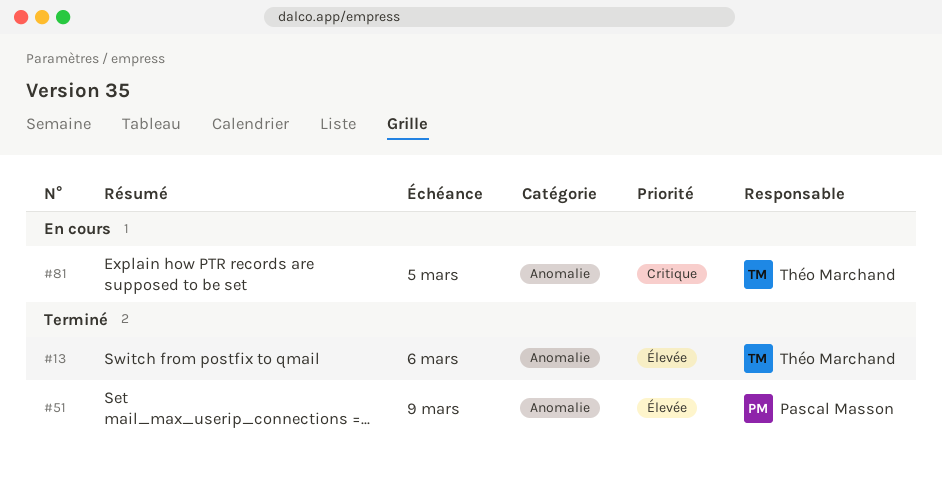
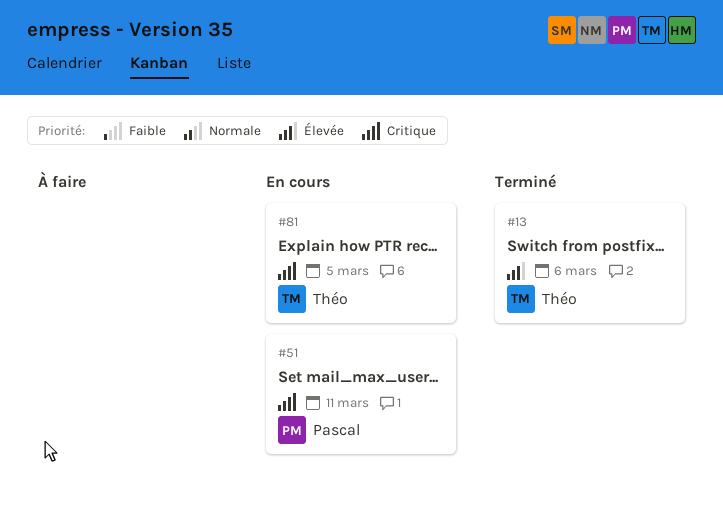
#51, status: Terminé -> En cours
#51, priority: Élevée -> Critique
#51, due: Mar 9 -> Mar 11

